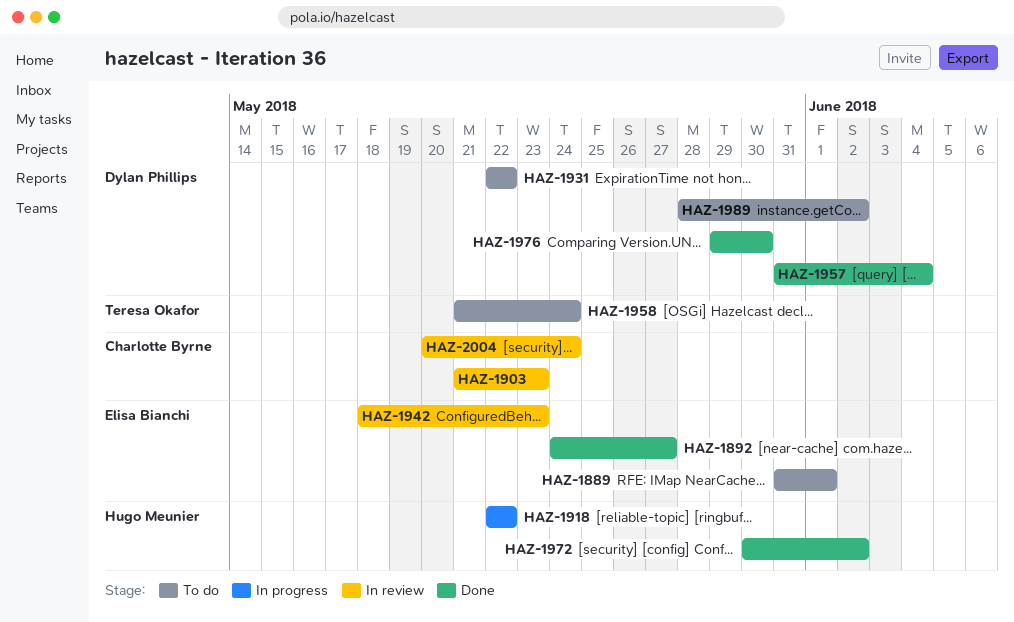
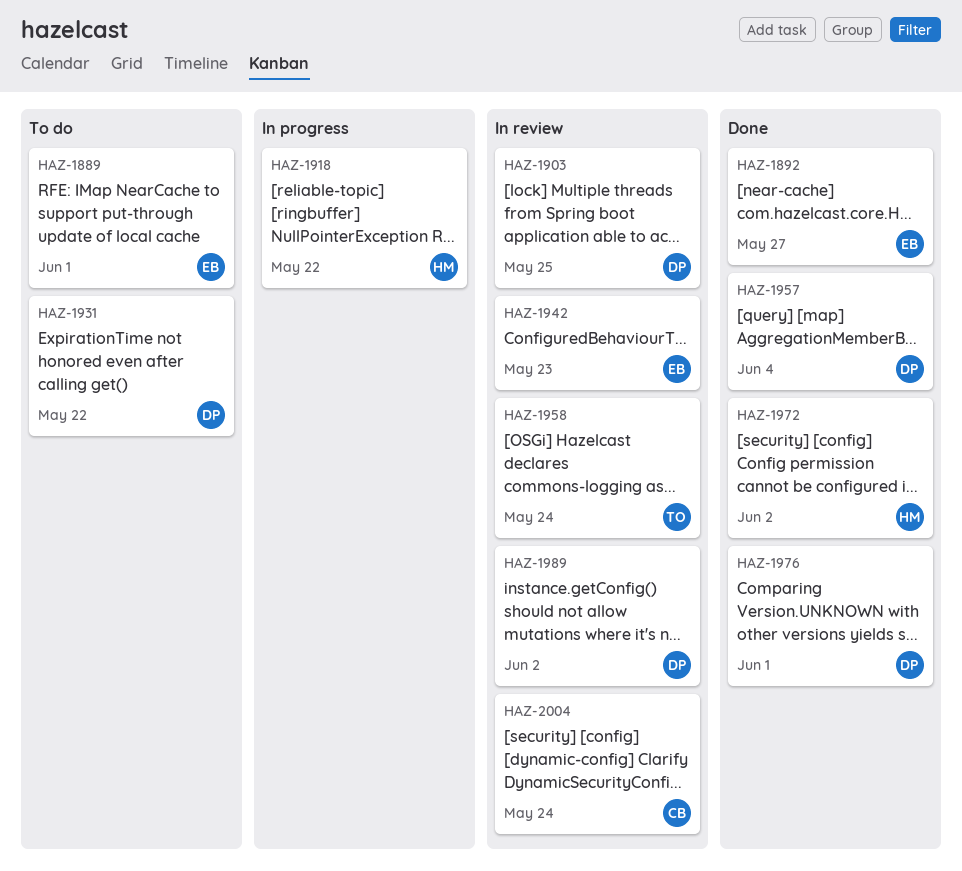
HAZ-1903, owner: Charlotte Byrne -> Dylan Phillips
HAZ-1903, due: May 23 -> May 25
HAZ-1958, status: To do -> In review
HAZ-1976, due: May 30 -> Jun 1
HAZ-1989, status: To do -> In review

